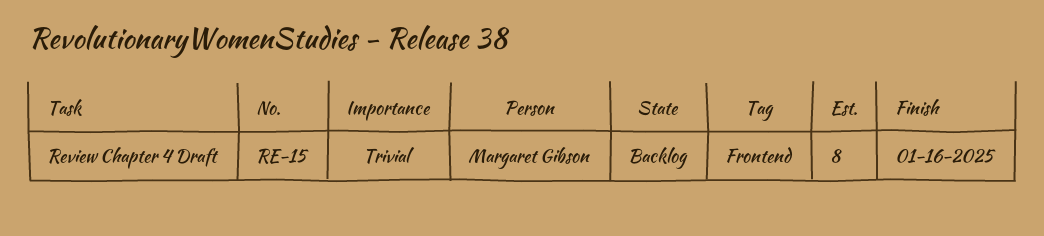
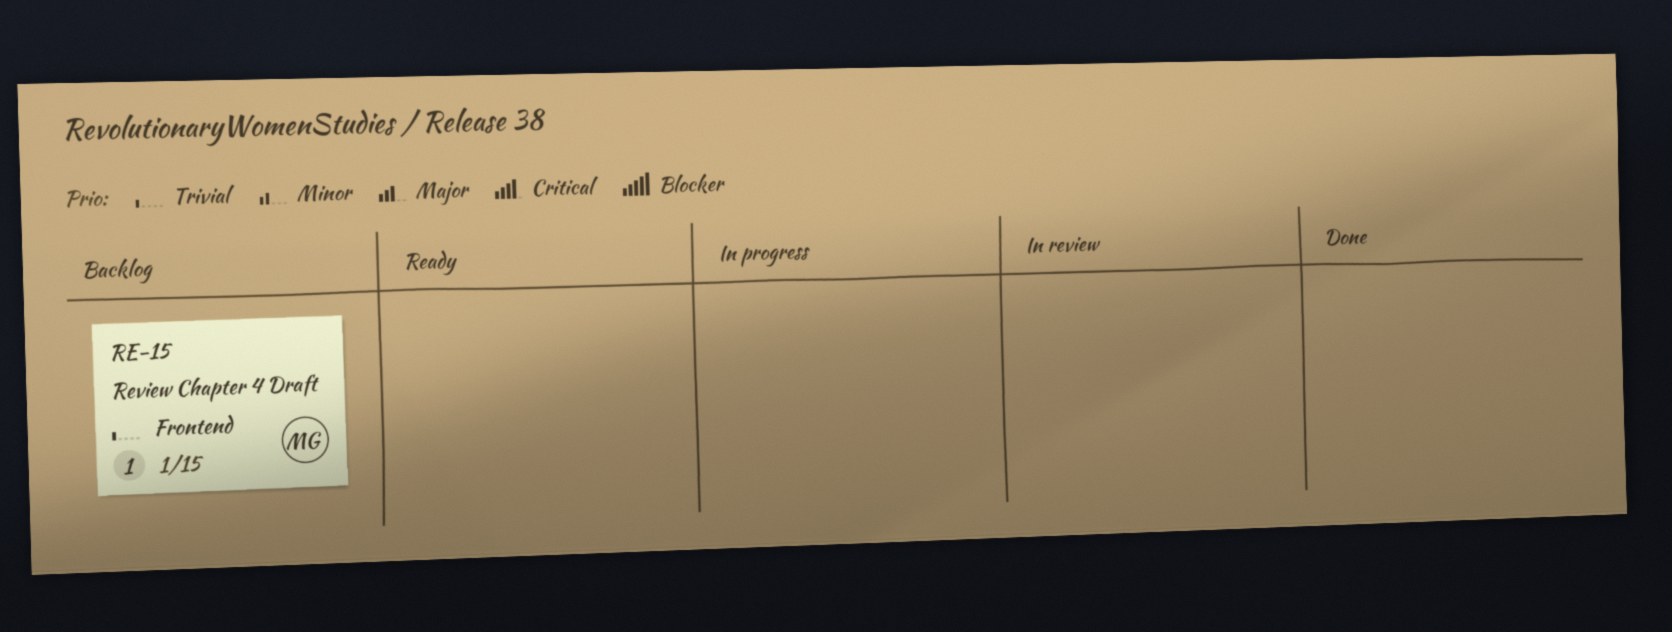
RE-15, estimate: 8 -> 1
RE-15, due: Jan 16 -> Jan 15

